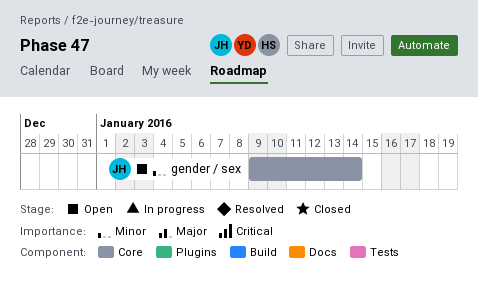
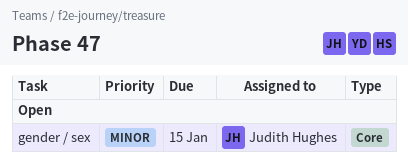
gender / sex, due: Jan 14 -> Jan 15

